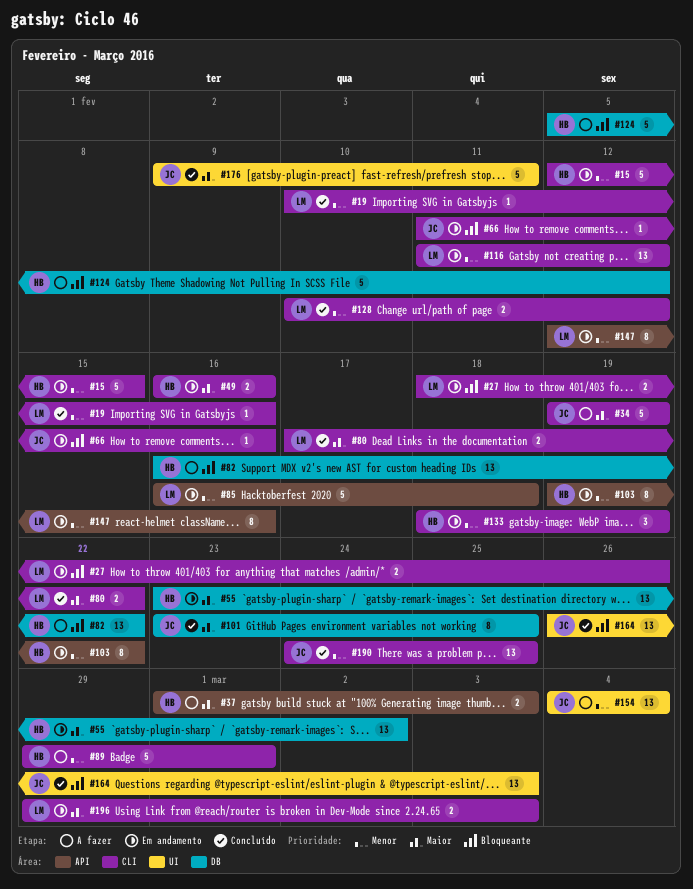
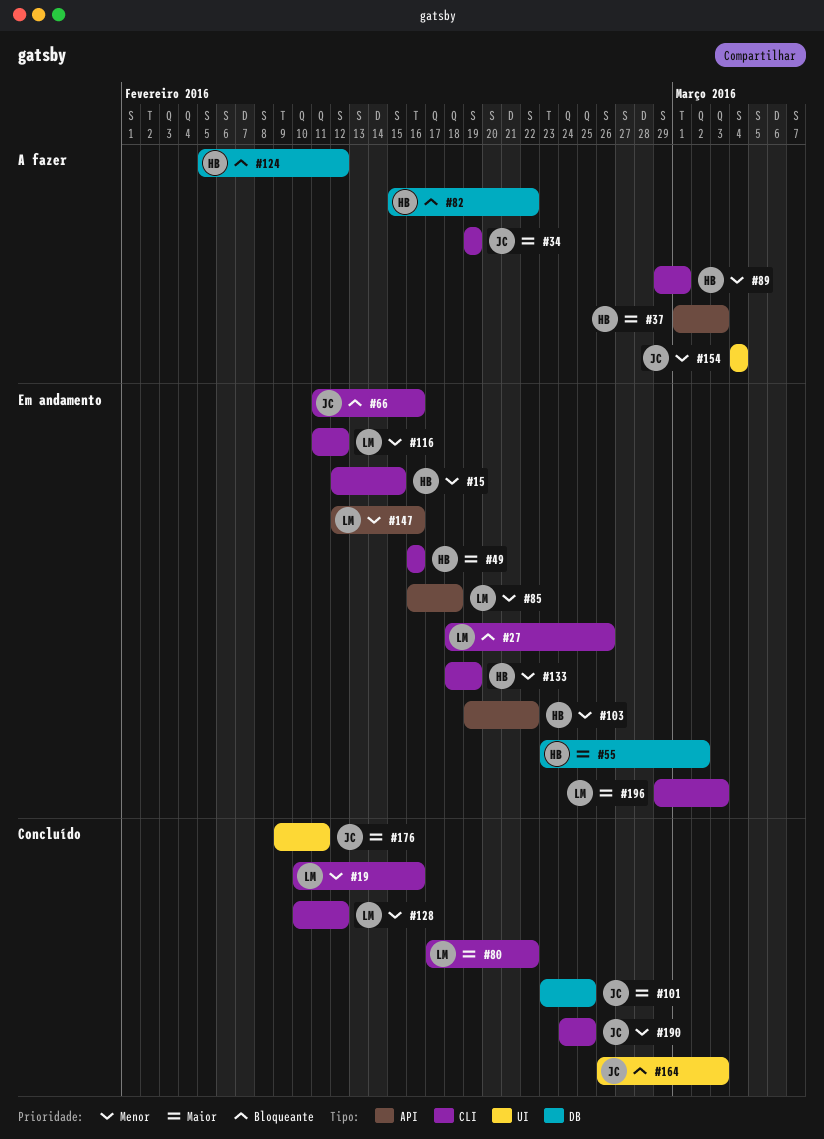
#82, start: Feb 16 -> Feb 15

